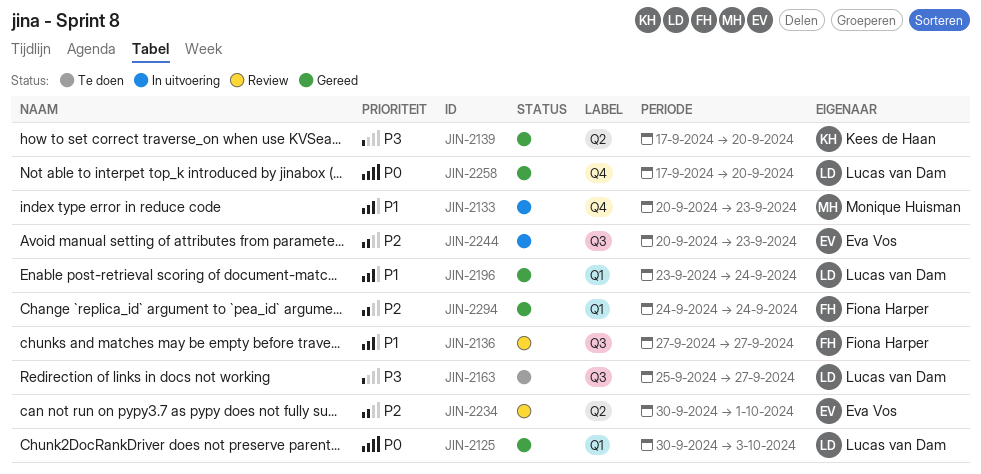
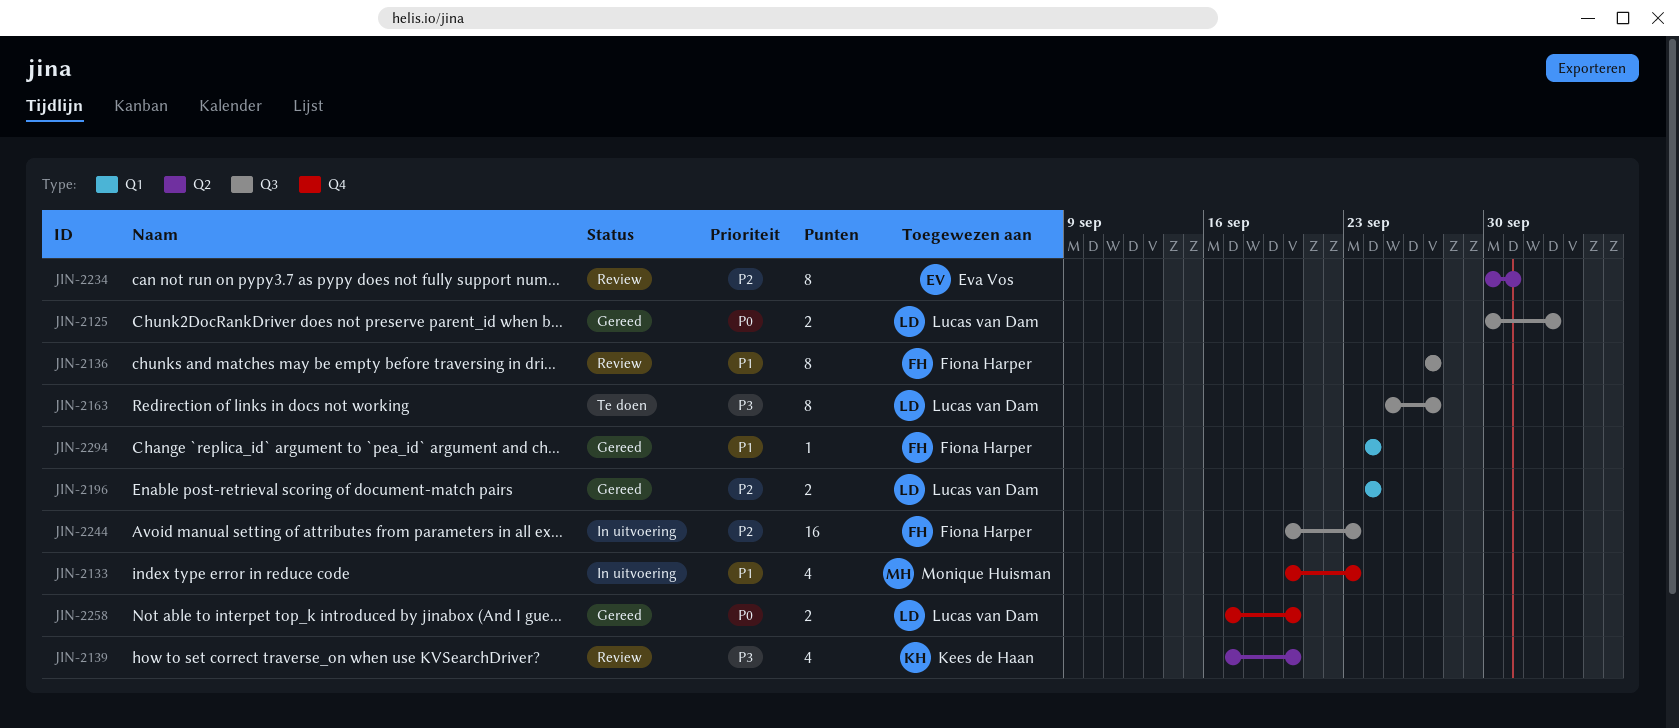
JIN-2125, label: Q1 -> Q3
JIN-2139, status: Gereed -> Review
JIN-2196, priority: P1 -> P2
JIN-2196, start: Sep 23 -> Sep 24
JIN-2244, owner: Eva Vos -> Fiona Harper
JIN-2294, priority: P2 -> P1

